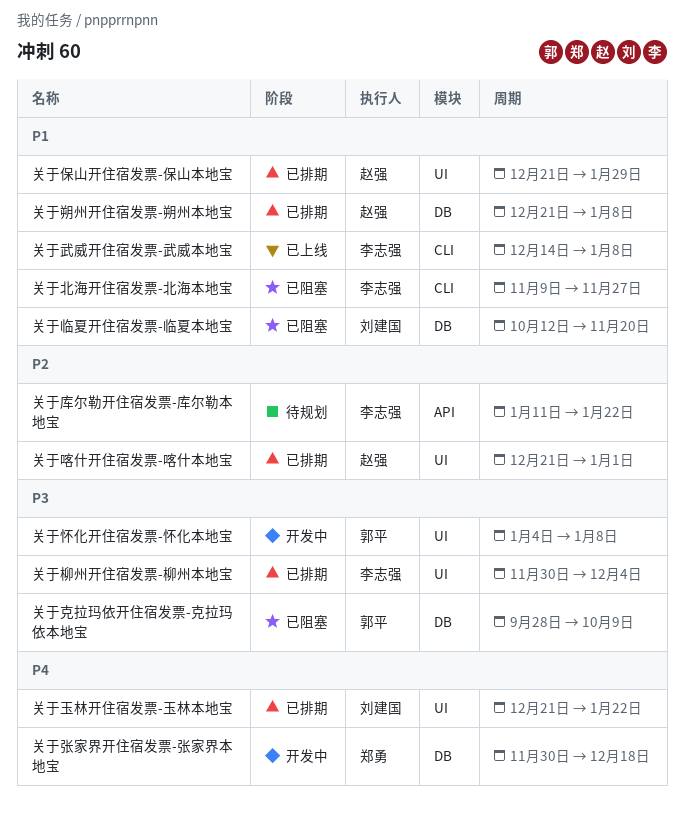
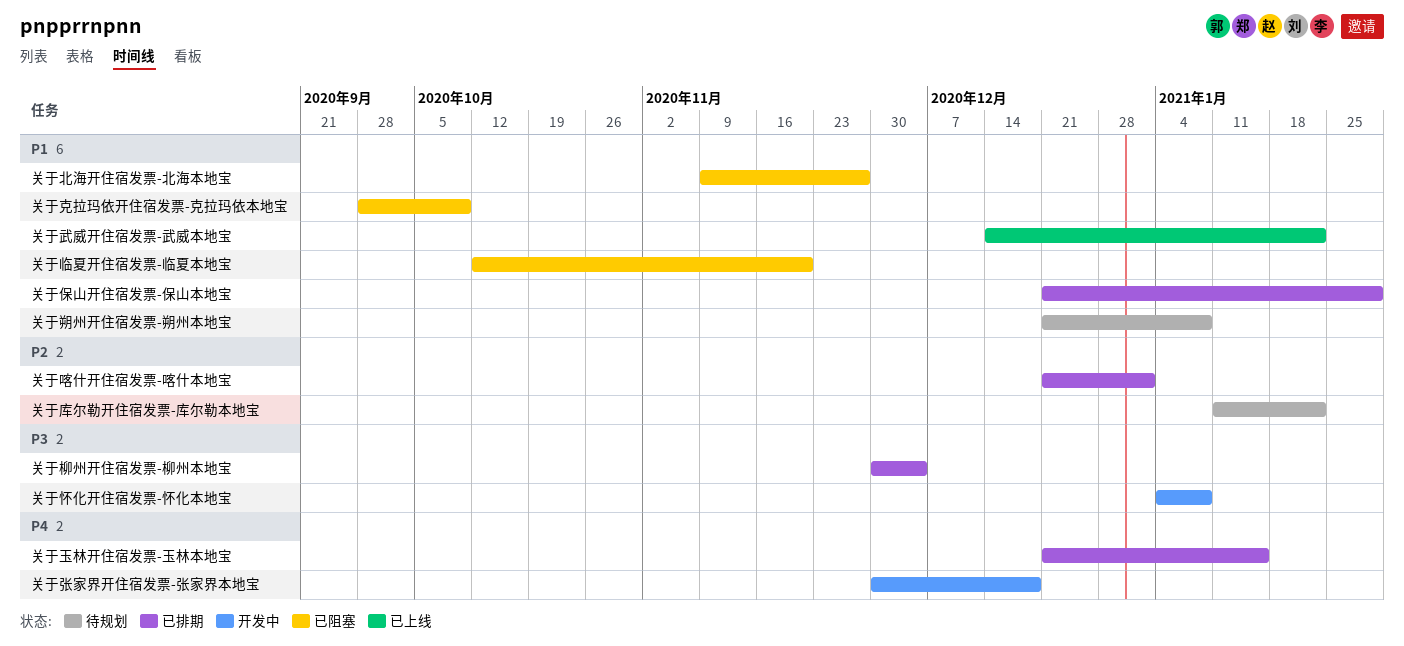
关于克拉玛依开住宿发票-克拉玛依本地宝, priority: P3 -> P1
关于朔州开住宿发票-朔州本地宝, status: 已排期 -> 待规划
关于武威开住宿发票-武威本地宝, due: Jan 8 -> Jan 22
关于玉林开住宿发票-玉林本地宝, due: Jan 22 -> Jan 15

